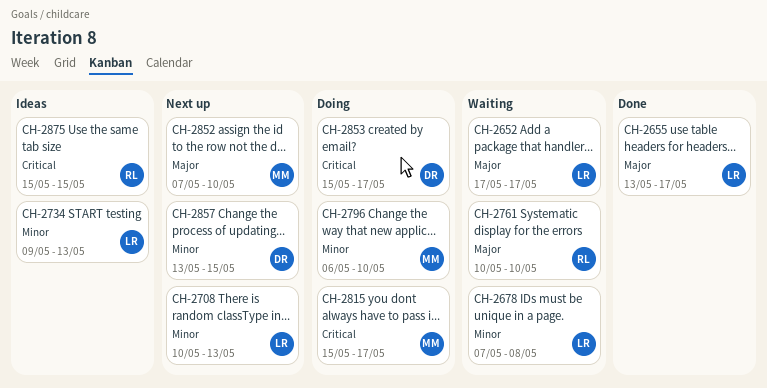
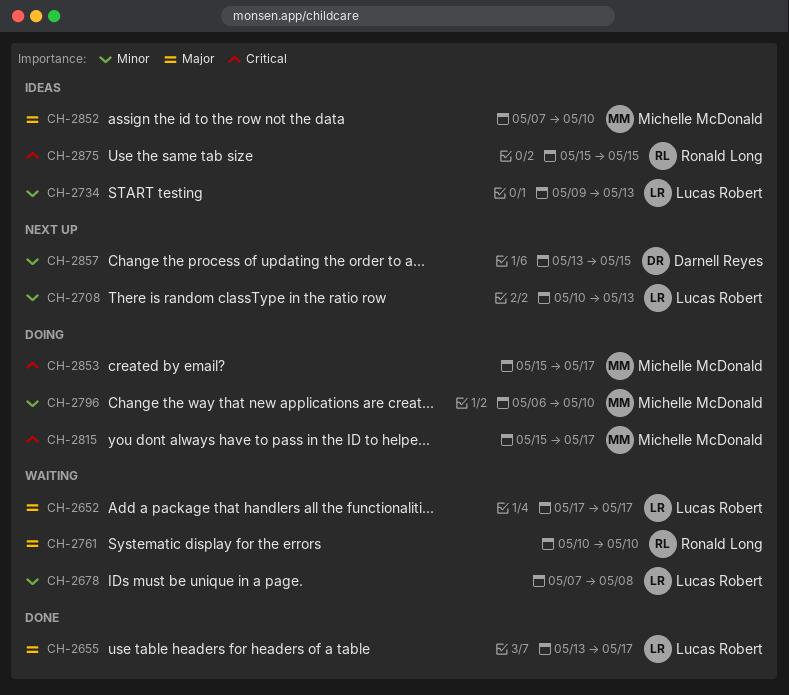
CH-2852, status: Next up -> Ideas
CH-2853, owner: Darnell Reyes -> Michelle McDonald

